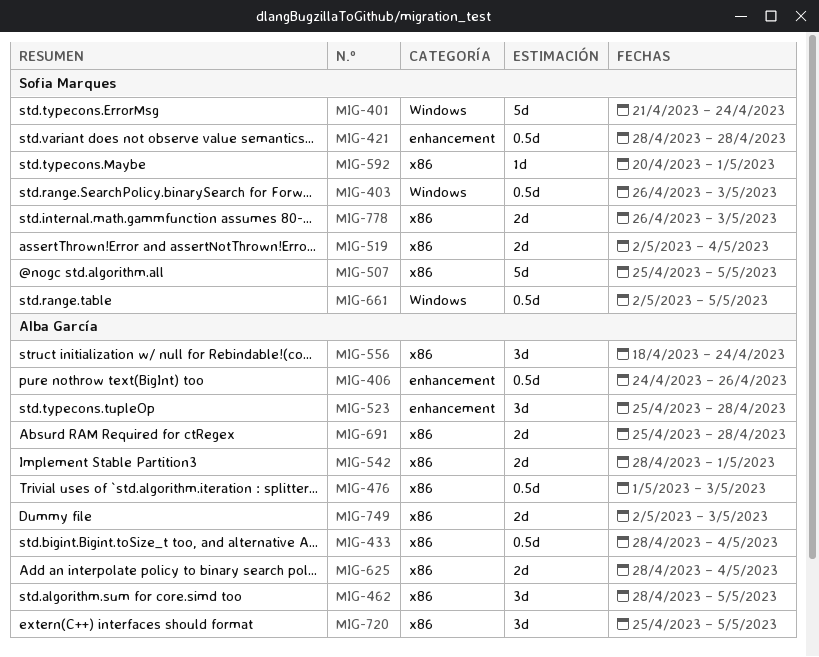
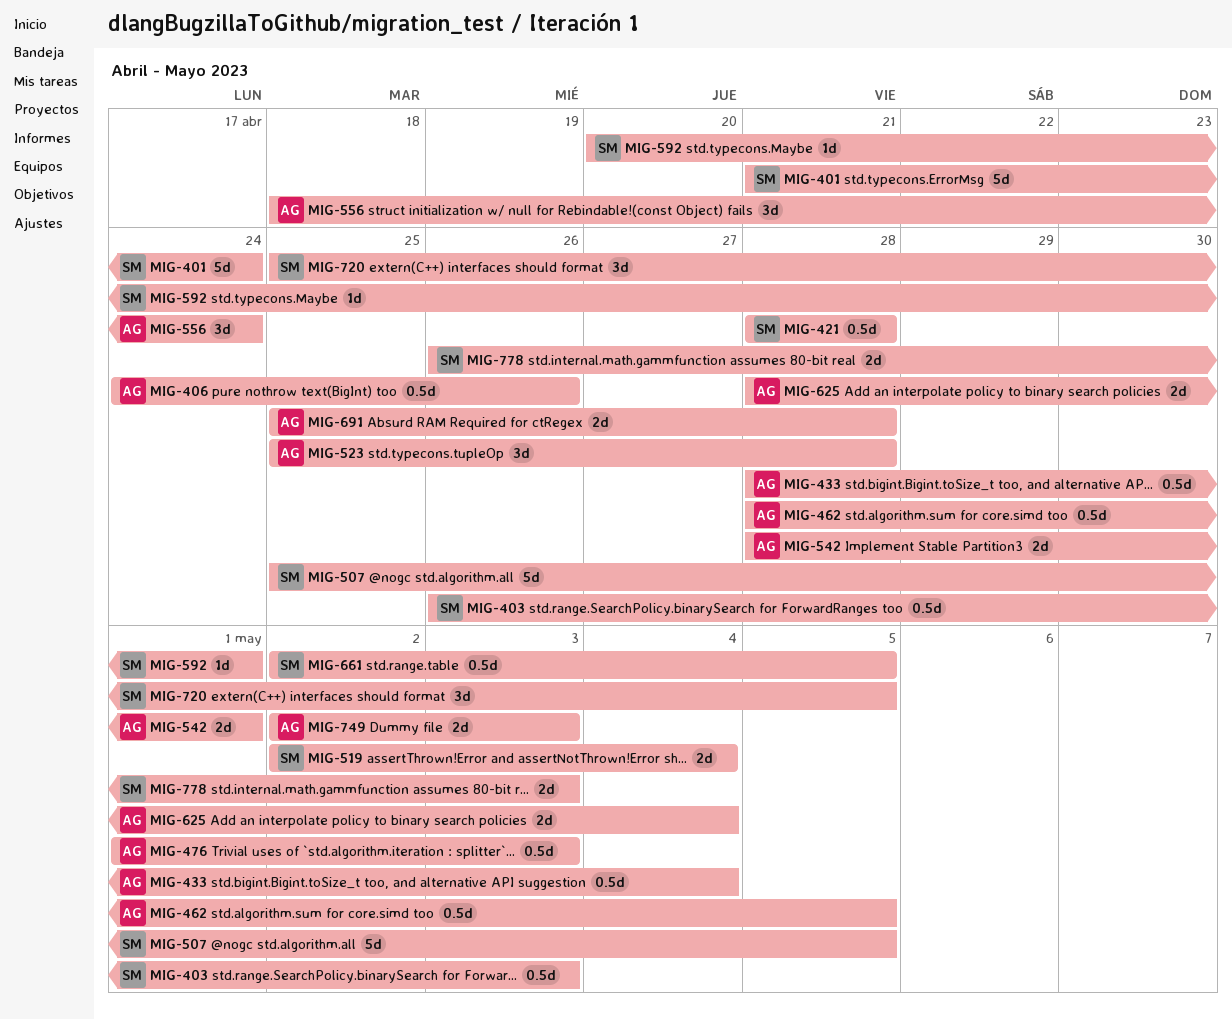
MIG-462, estimate: 3d -> 0.5d
MIG-720, owner: Alba García -> Sofia Marques

